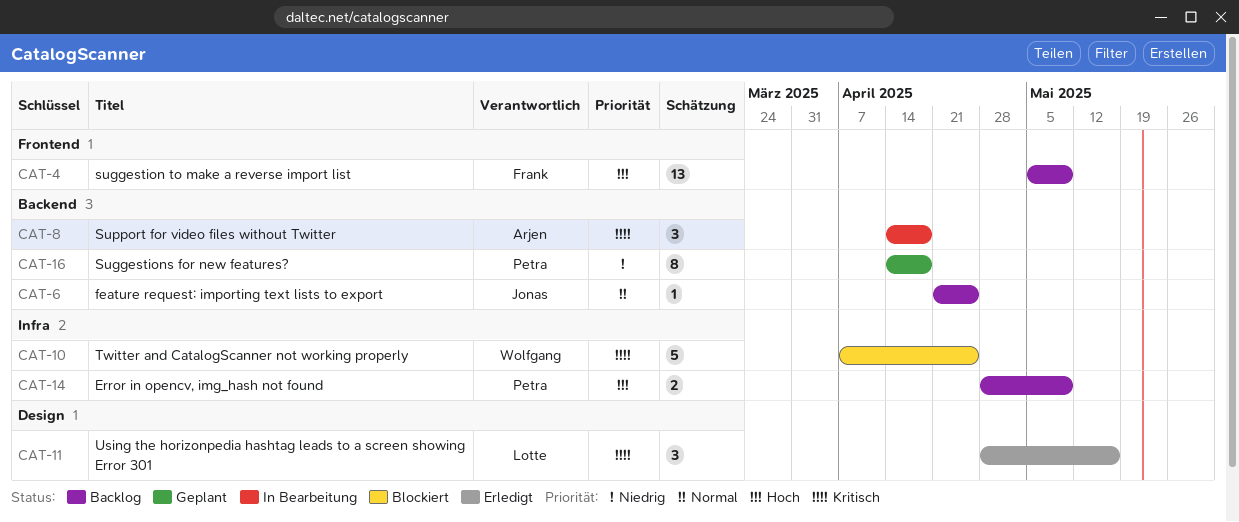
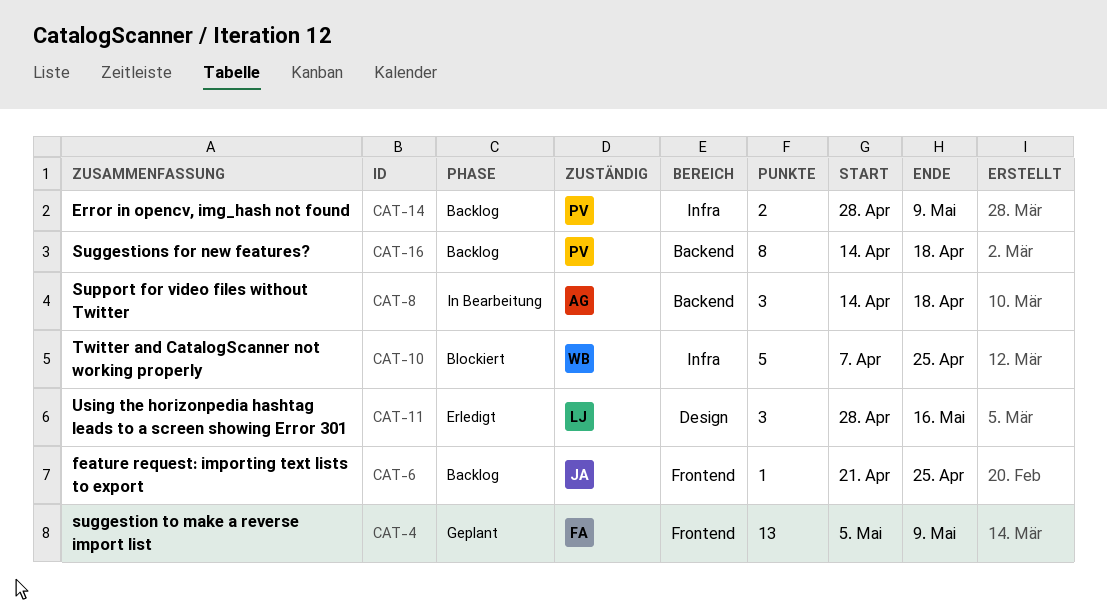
CAT-4, status: Backlog -> Geplant
CAT-6, label: Backend -> Frontend
CAT-16, status: Geplant -> Backlog

